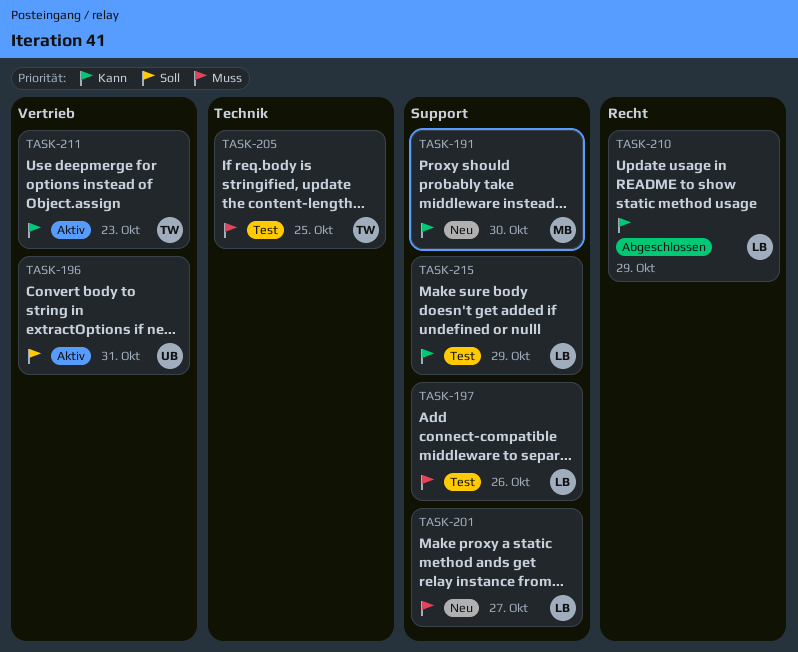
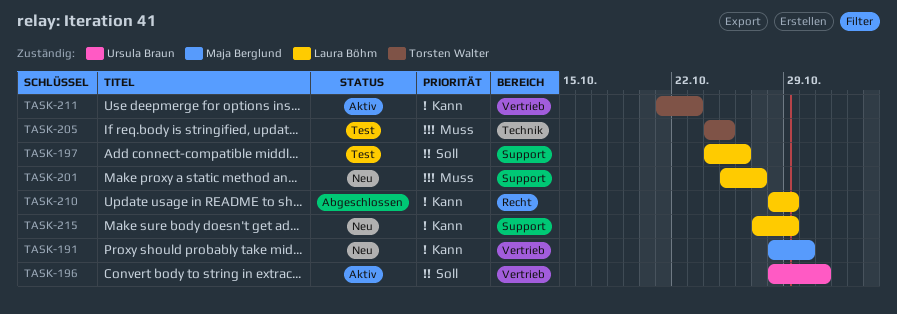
TASK-191, label: Support -> Vertrieb
TASK-197, priority: Muss -> Soll
TASK-215, status: Test -> Neu

